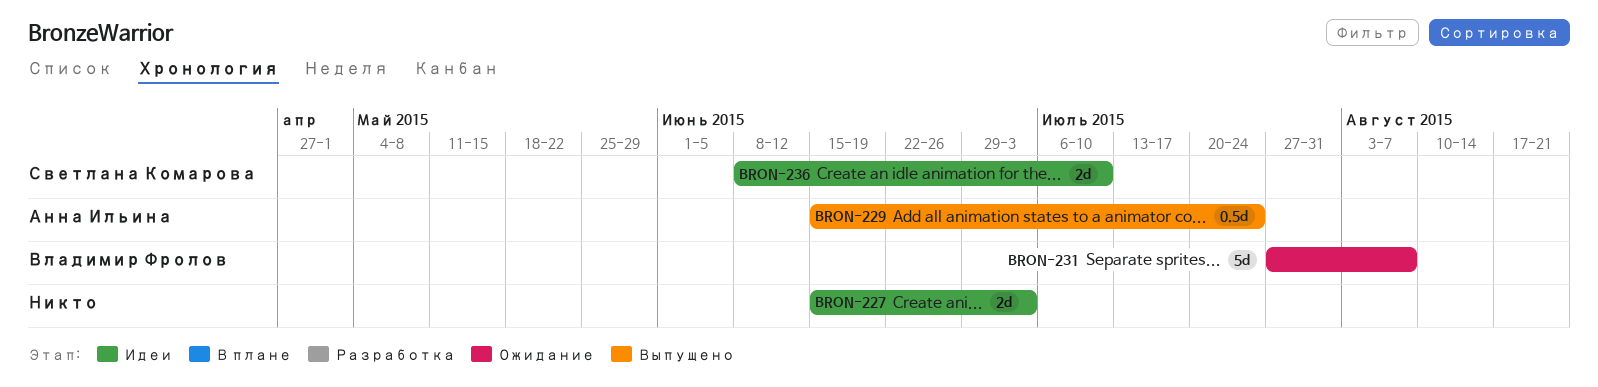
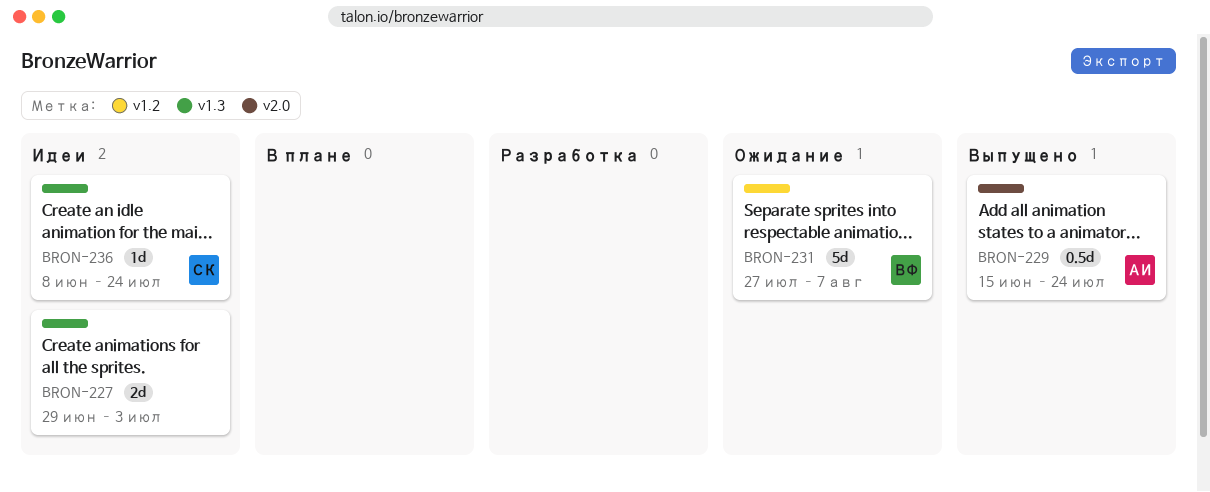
BRON-227, start: Jun 15 -> Jun 29
BRON-236, estimate: 2d -> 1d
BRON-236, due: Jul 10 -> Jul 24

